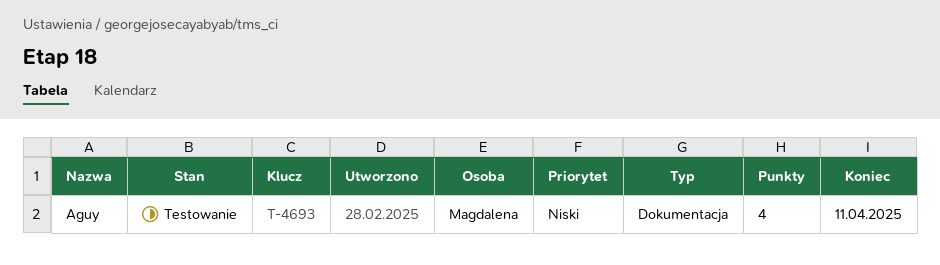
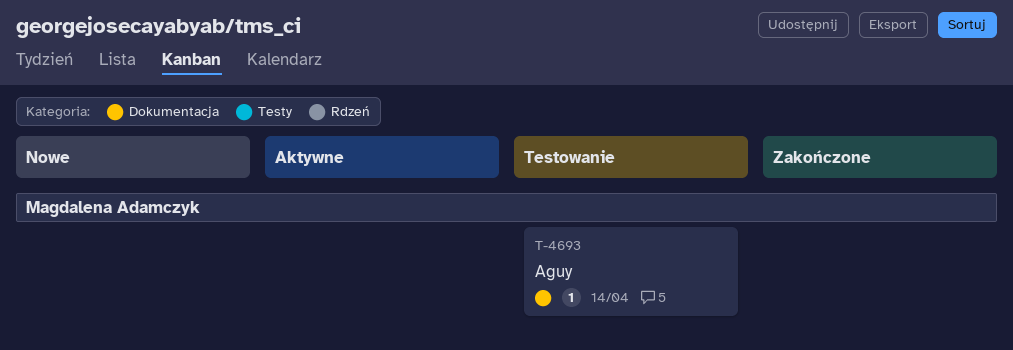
T-4693, estimate: 4 -> 1
T-4693, due: Apr 11 -> Apr 14

